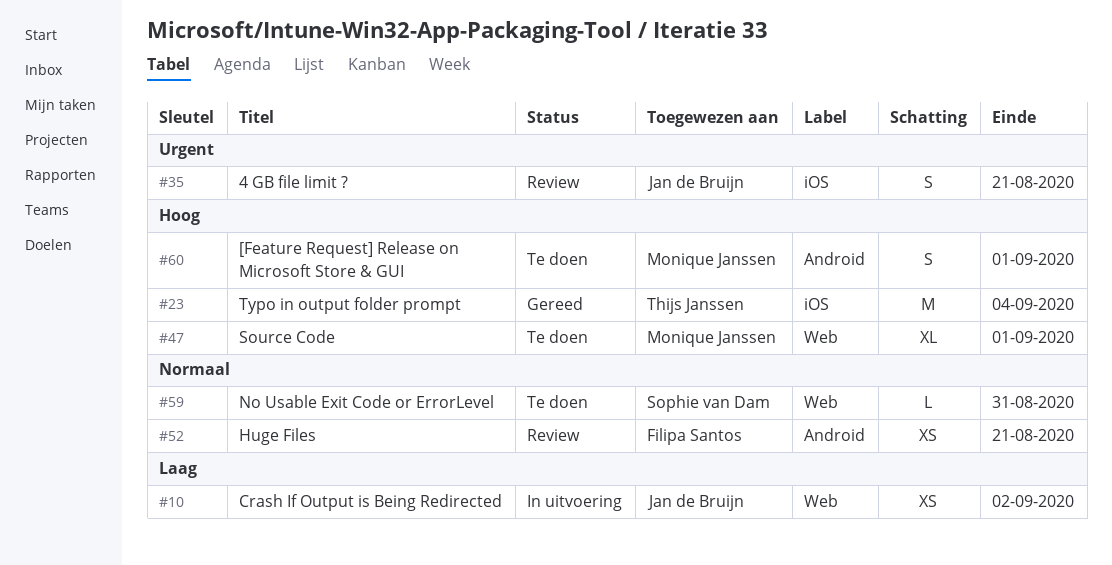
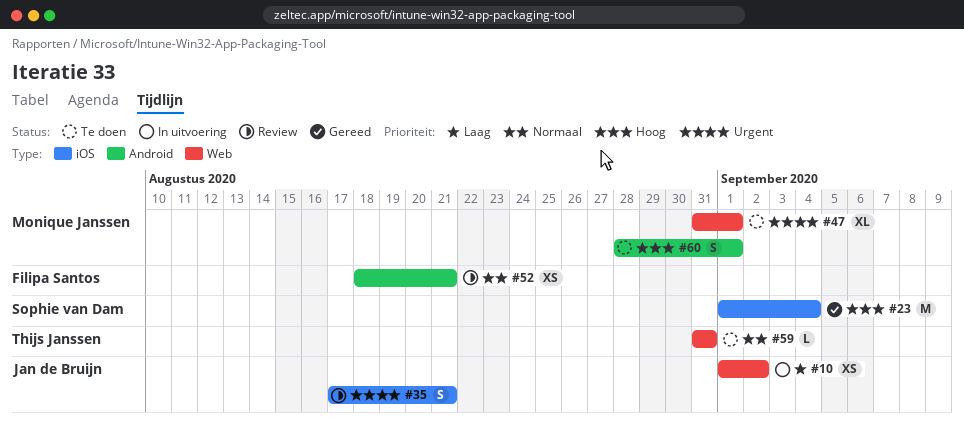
#23, owner: Thijs Janssen -> Sophie van Dam
#47, priority: Hoog -> Urgent
#59, owner: Sophie van Dam -> Thijs Janssen

